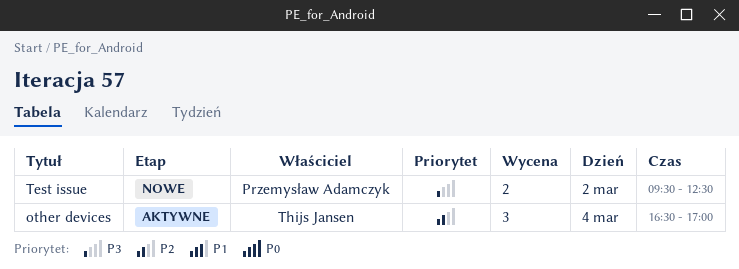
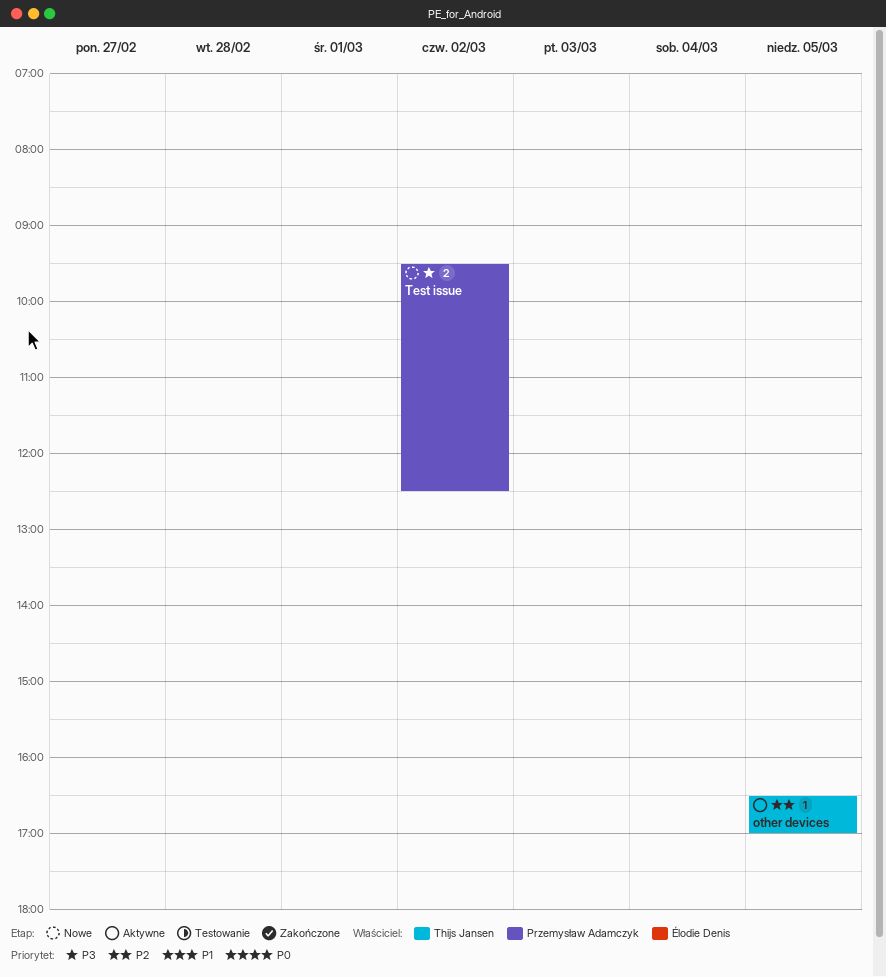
other devices, estimate: 3 -> 1
other devices, day: Mar 4 -> Mar 5

